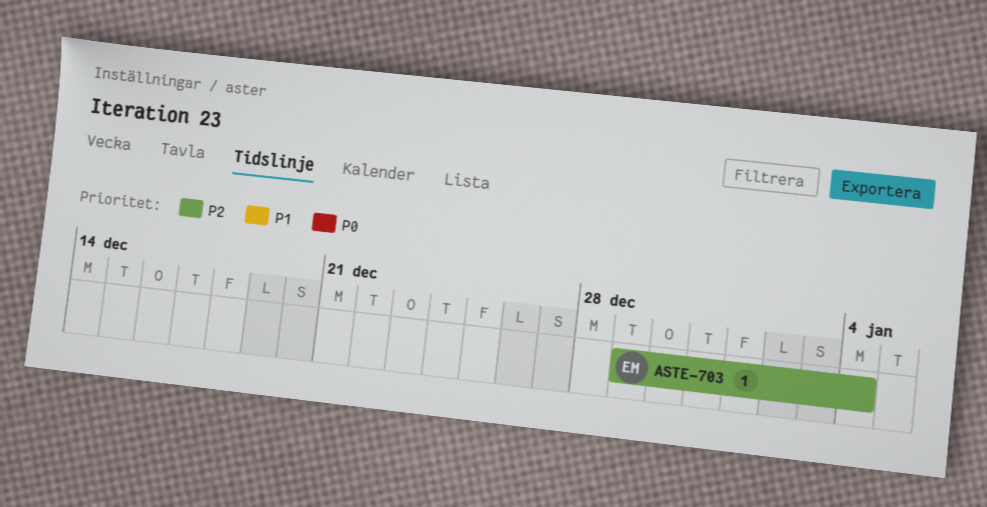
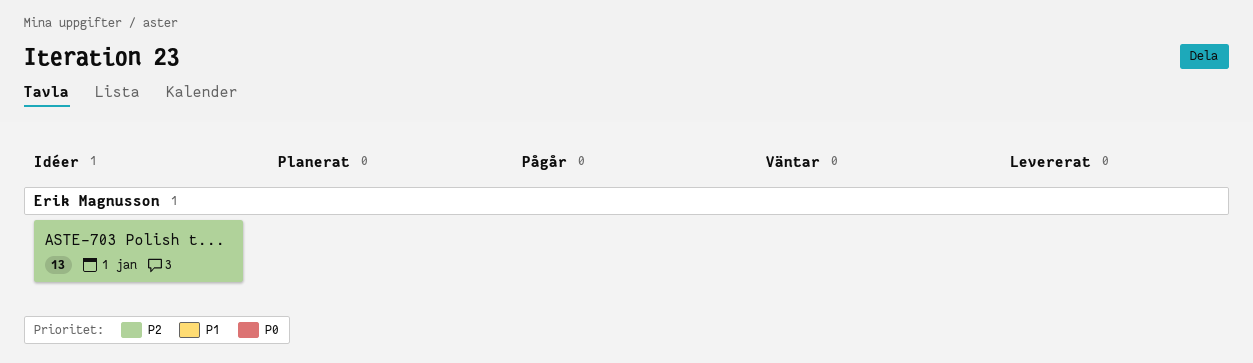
ASTE-703, estimate: 1 -> 13
ASTE-703, due: Jan 4 -> Jan 1

